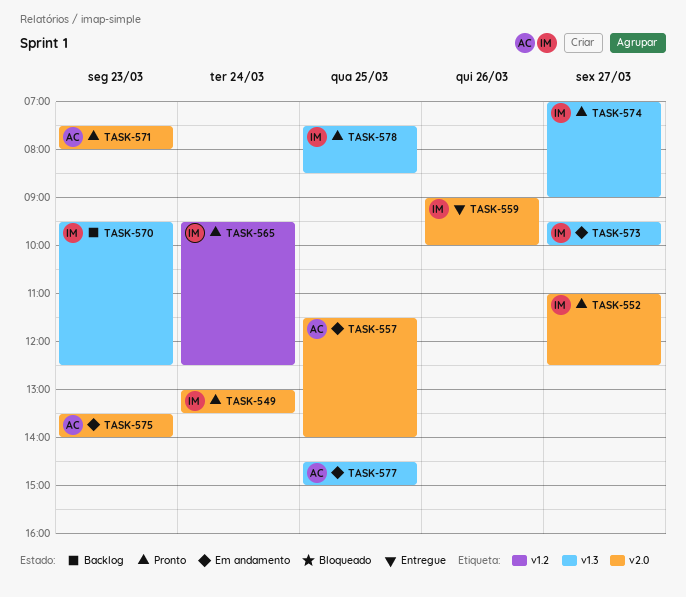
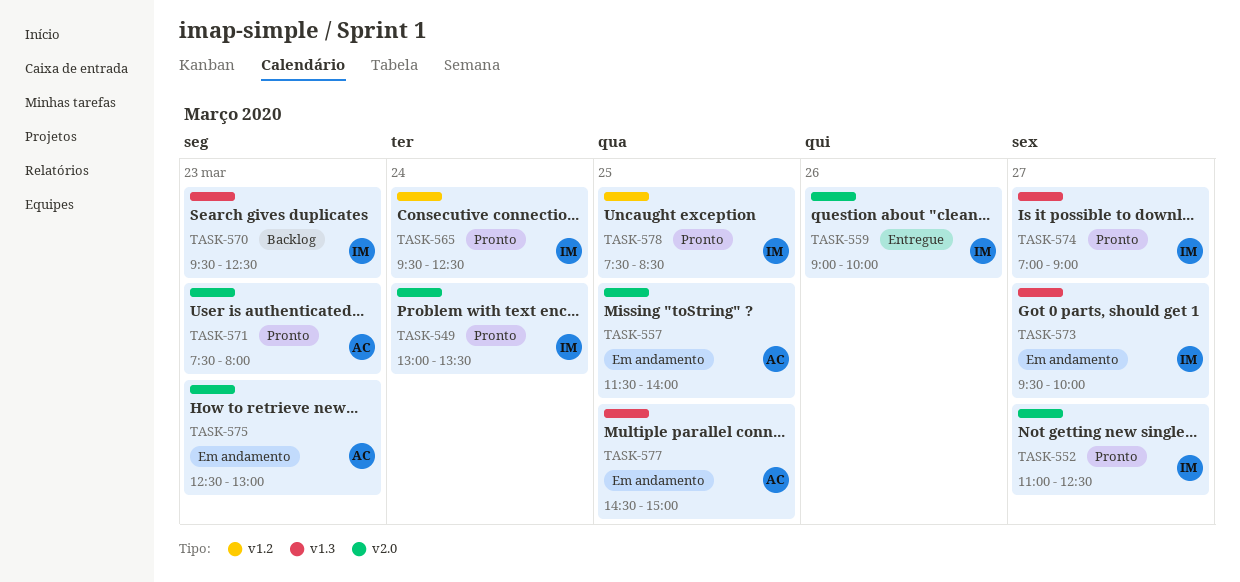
TASK-575, begins: 13:30 -> 12:30
TASK-575, ends: 14:00 -> 13:00
TASK-578, label: v1.3 -> v1.2

